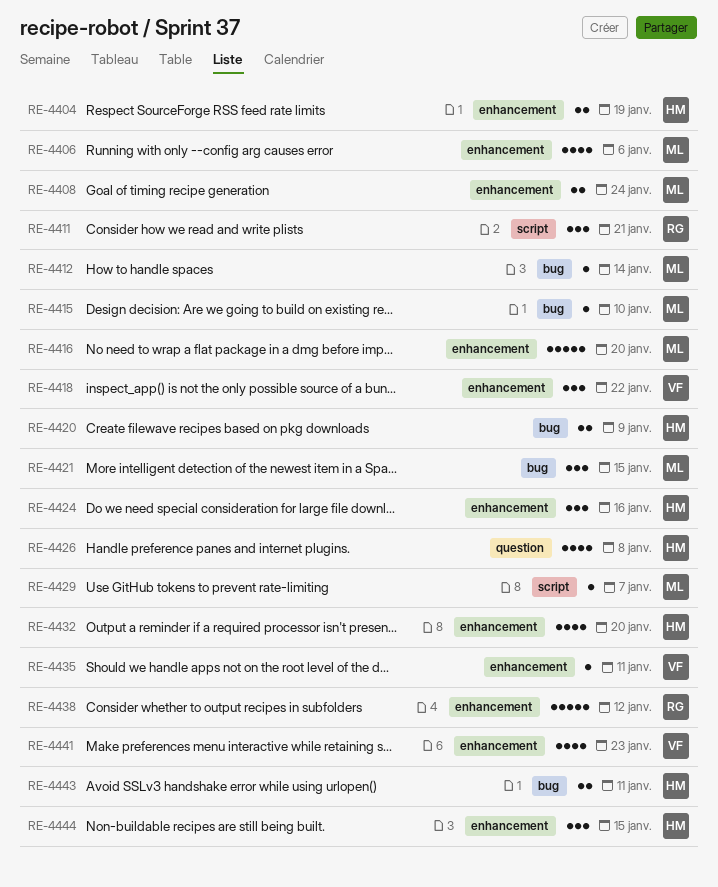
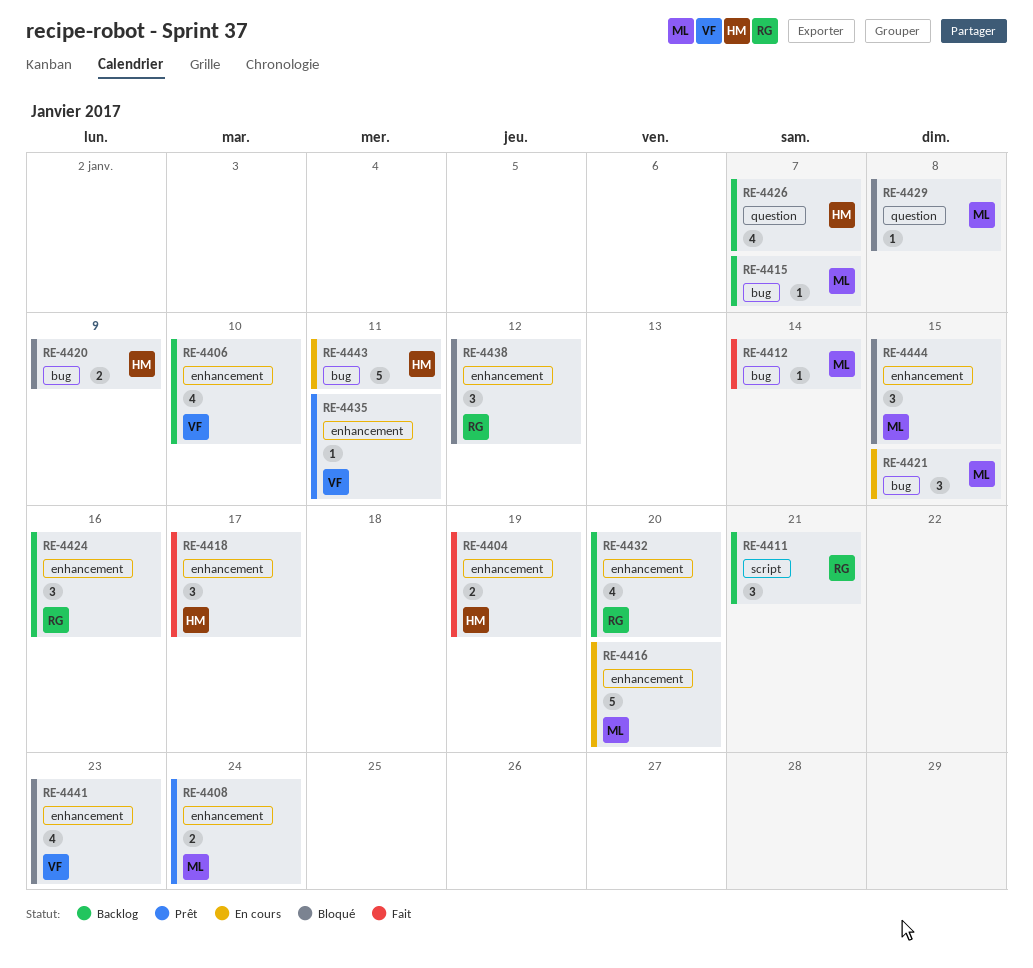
RE-4406, owner: ML -> VF
RE-4406, due: Jan 6 -> Jan 10
RE-4415, due: Jan 10 -> Jan 7
RE-4418, owner: VF -> HM
RE-4418, due: Jan 22 -> Jan 17
RE-4424, owner: HM -> RG
RE-4426, due: Jan 8 -> Jan 7
RE-4429, label: script -> question
RE-4429, due: Jan 7 -> Jan 8
RE-4432, owner: HM -> RG
RE-4438, estimate: 5 -> 3
RE-4443, estimate: 2 -> 5
RE-4444, owner: HM -> ML

